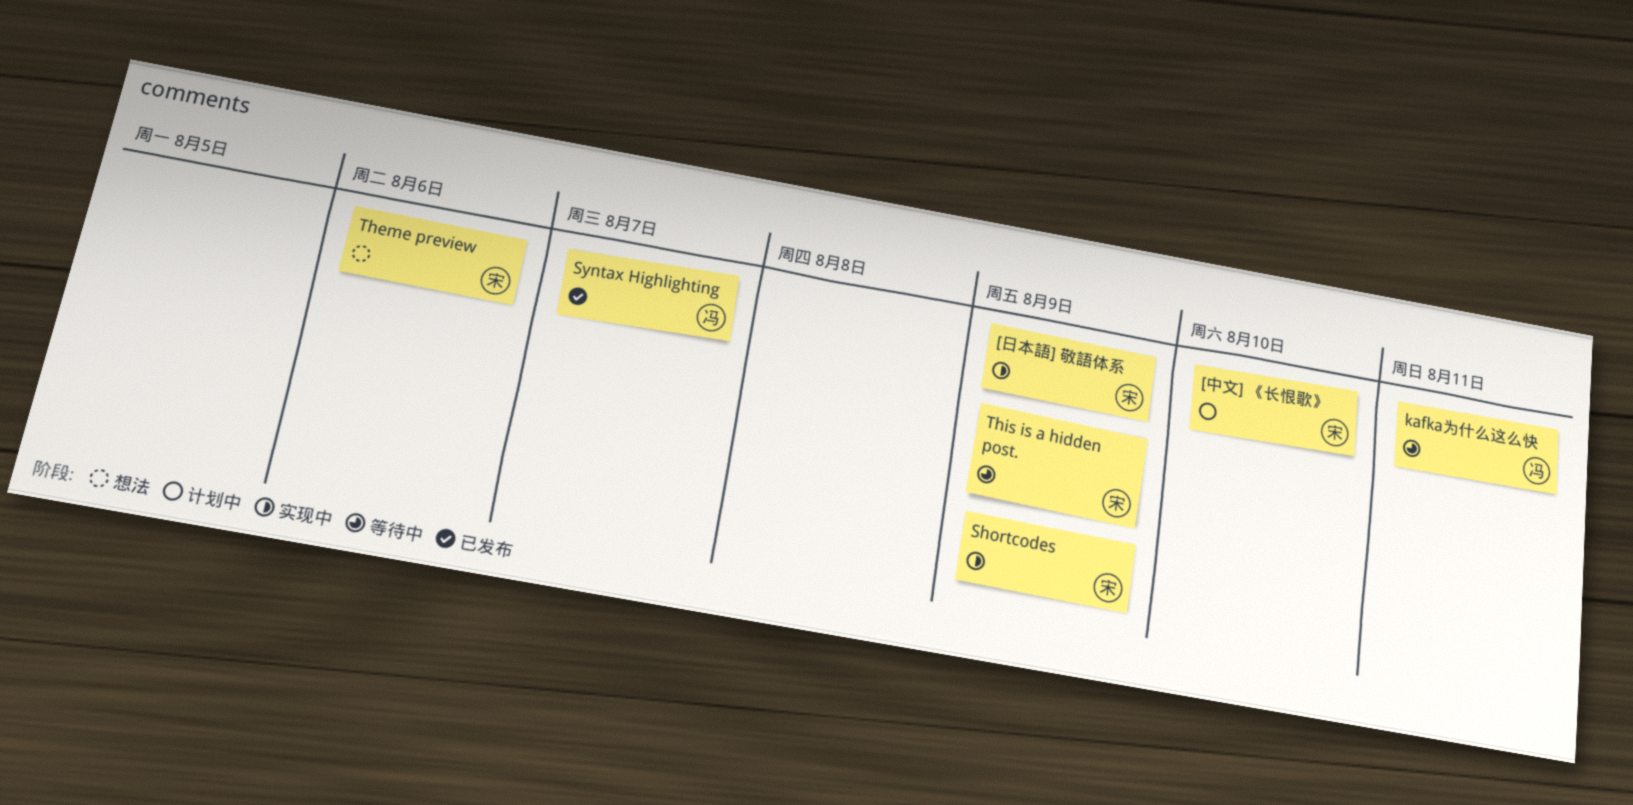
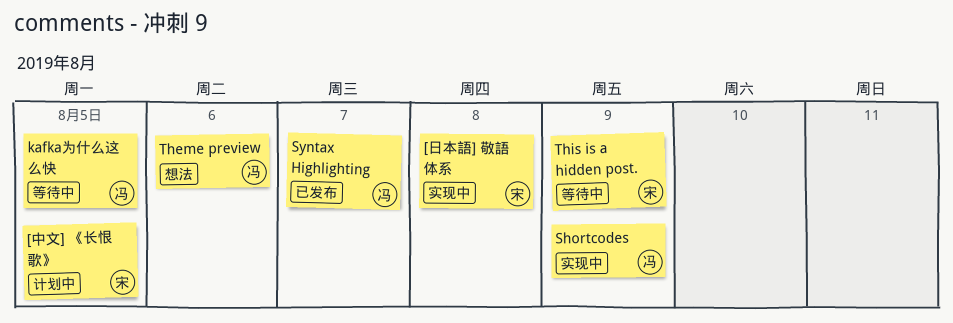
[中文] 《长恨歌》, due: Aug 10 -> Aug 5
[日本語] 敬語体系, due: Aug 9 -> Aug 8
kafka为什么这么快, due: Aug 11 -> Aug 5
Shortcodes, owner: 宋 -> 冯
Theme preview, owner: 宋 -> 冯

